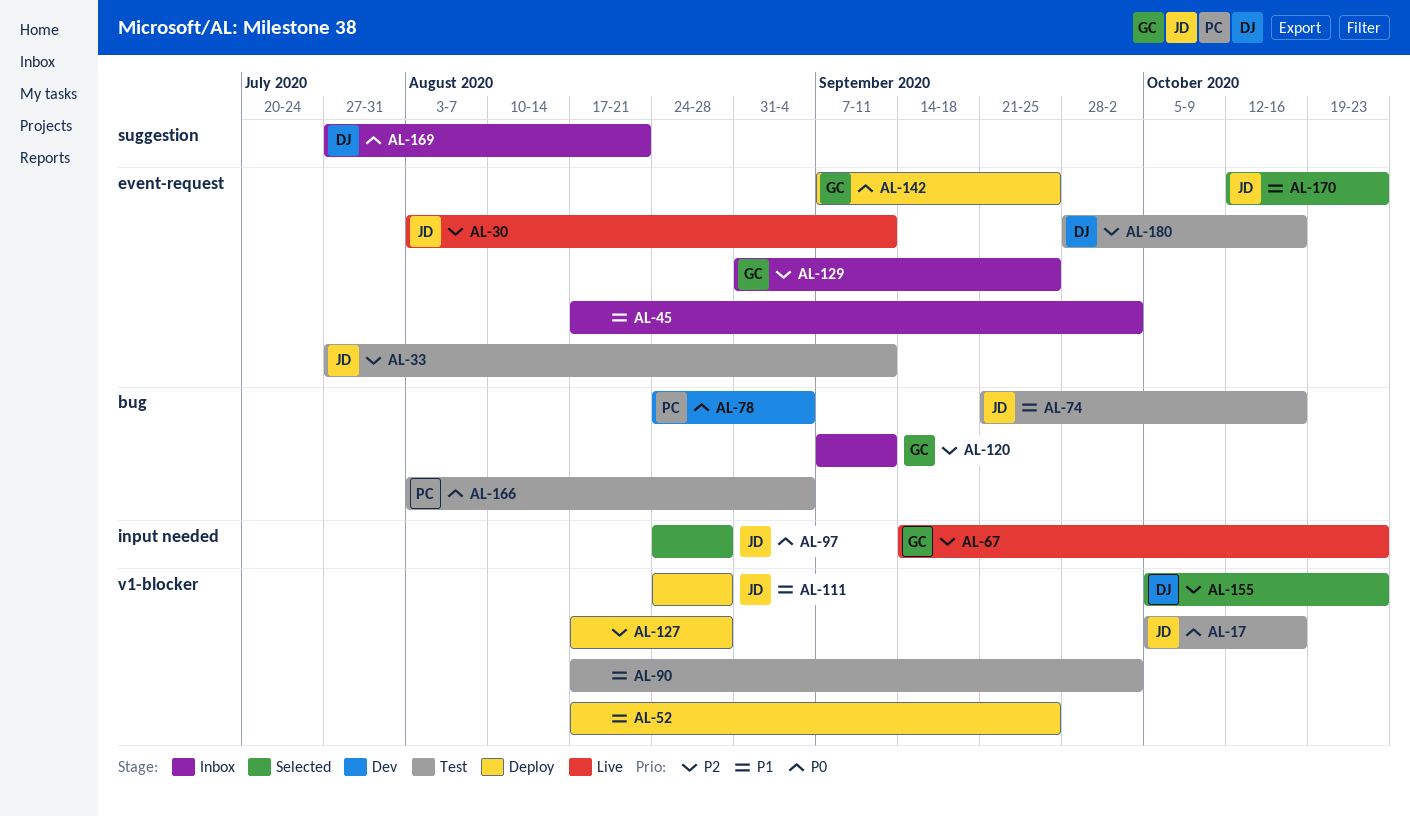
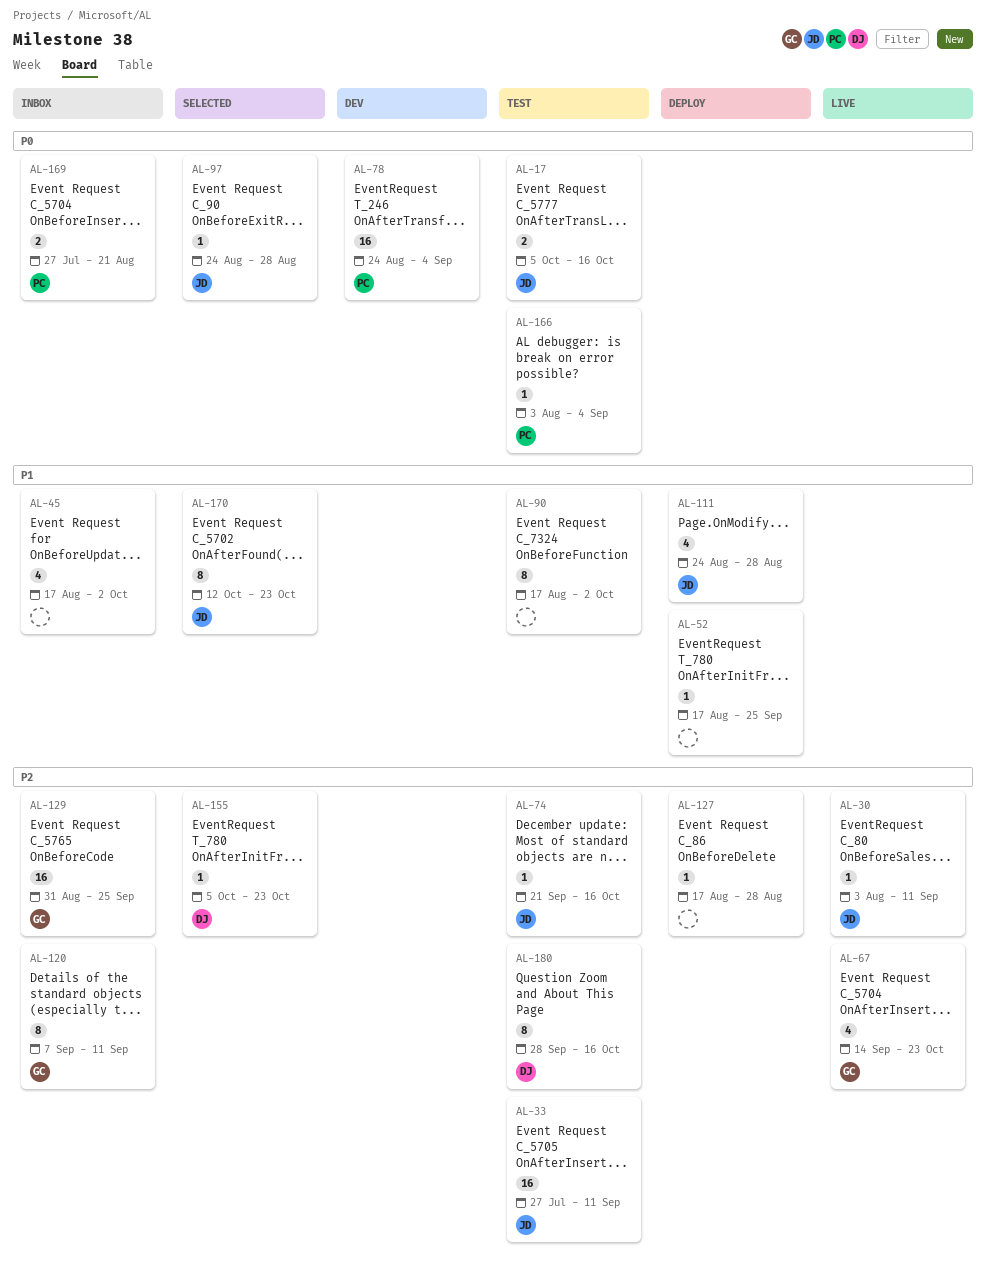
AL-74, priority: P1 -> P2
AL-142: present -> none
AL-169, owner: DJ -> PC

